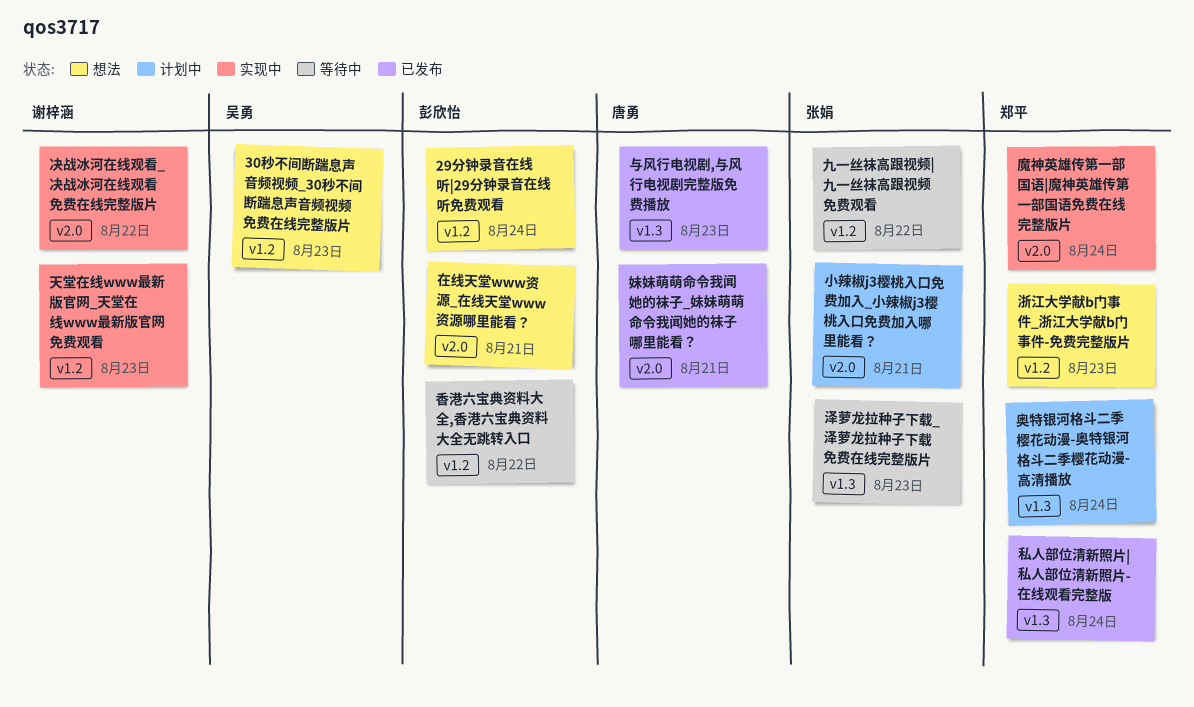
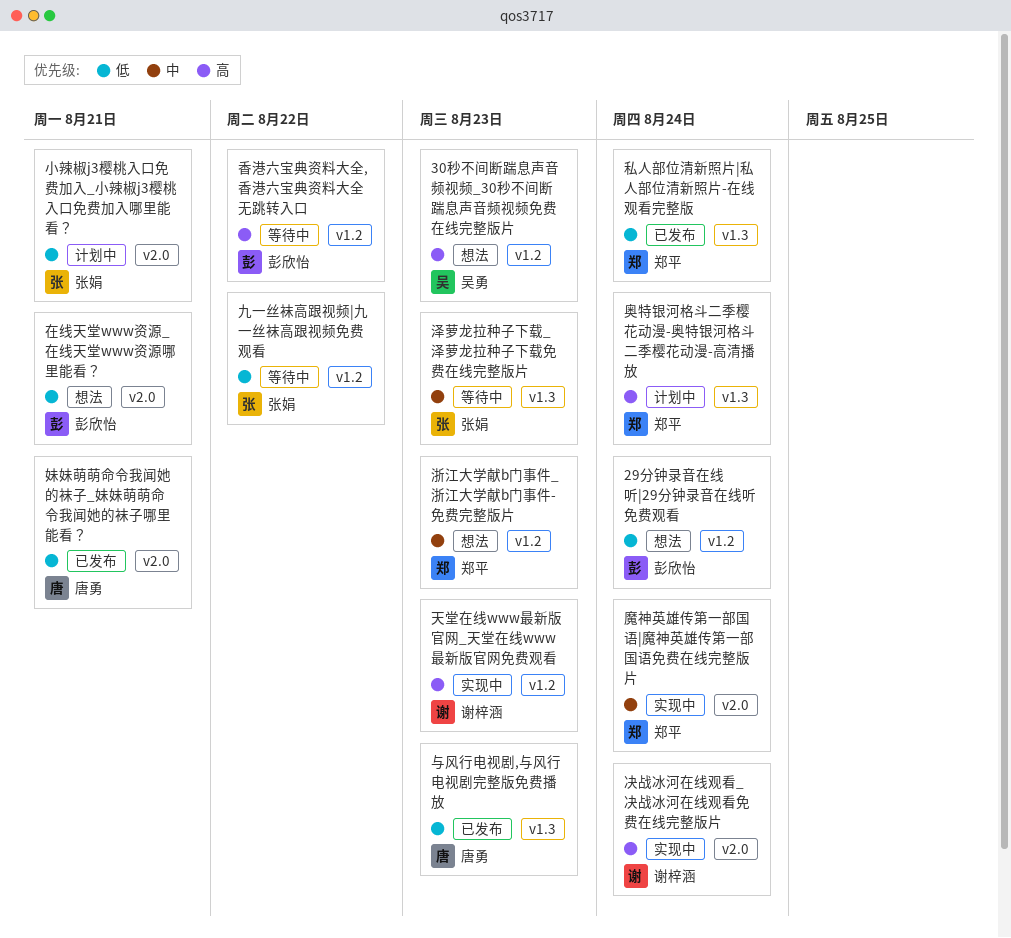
决战冰河在线观看_决战冰河在线观看免费在线完整版片, due: Aug 22 -> Aug 24

